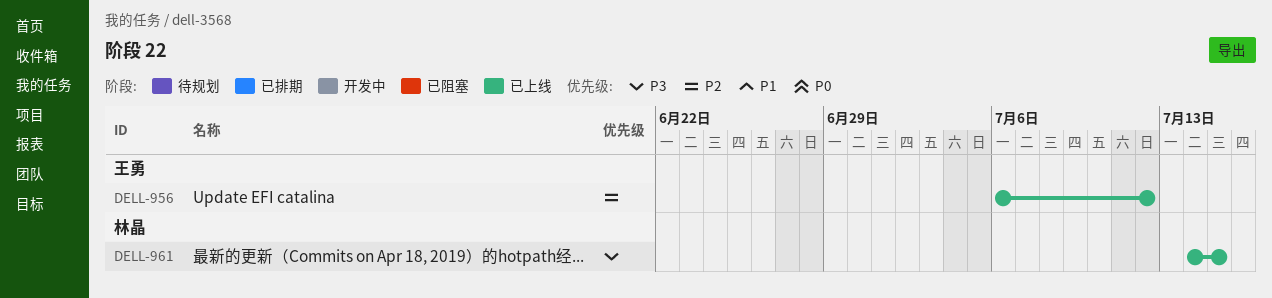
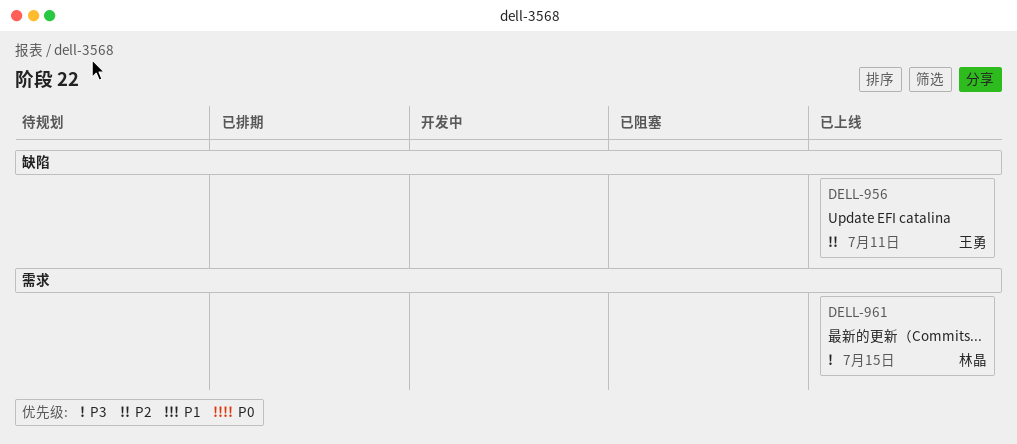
DELL-956, due: Jul 12 -> Jul 11

